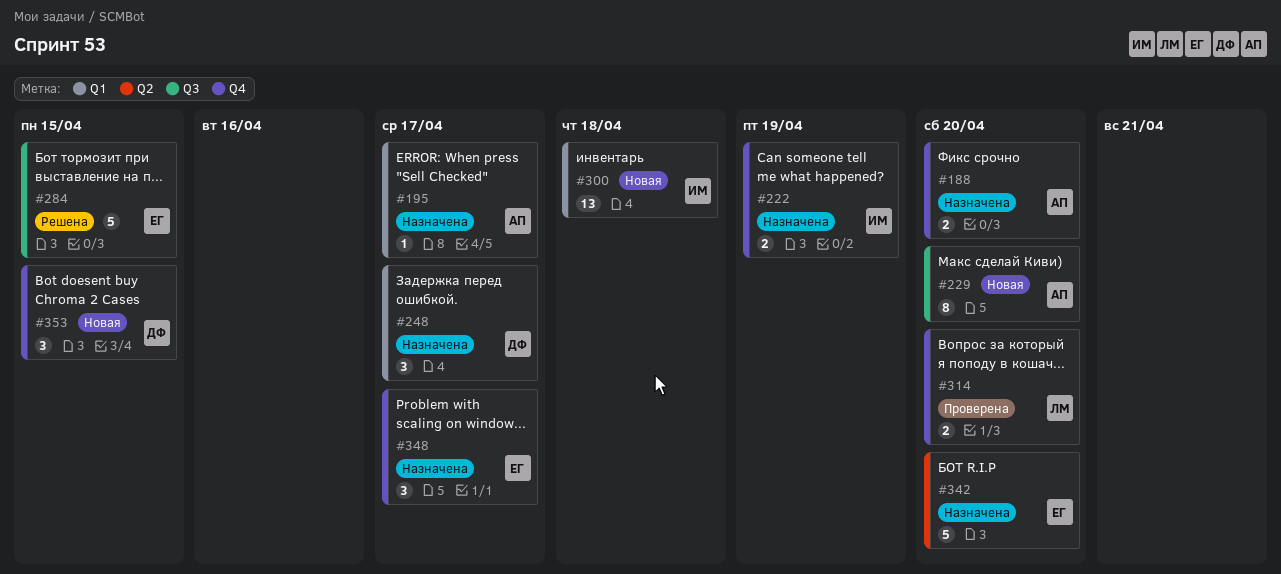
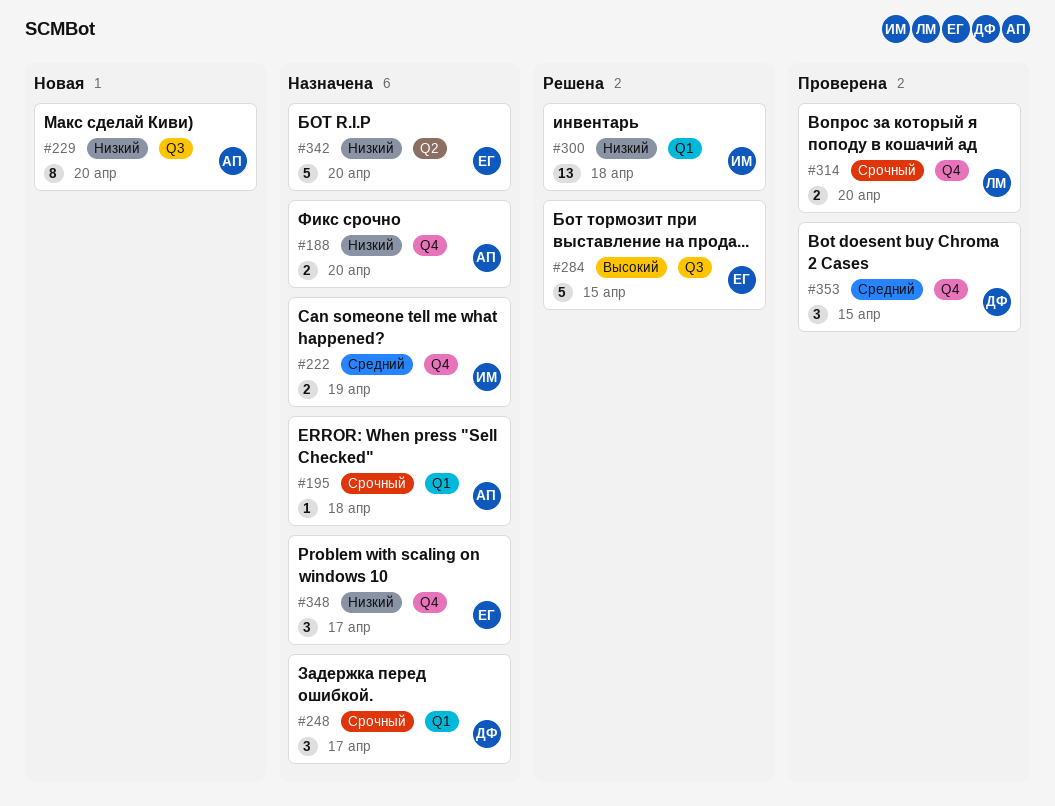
#195, due: Apr 17 -> Apr 18
#300, status: Новая -> Решена
#353, status: Новая -> Проверена

